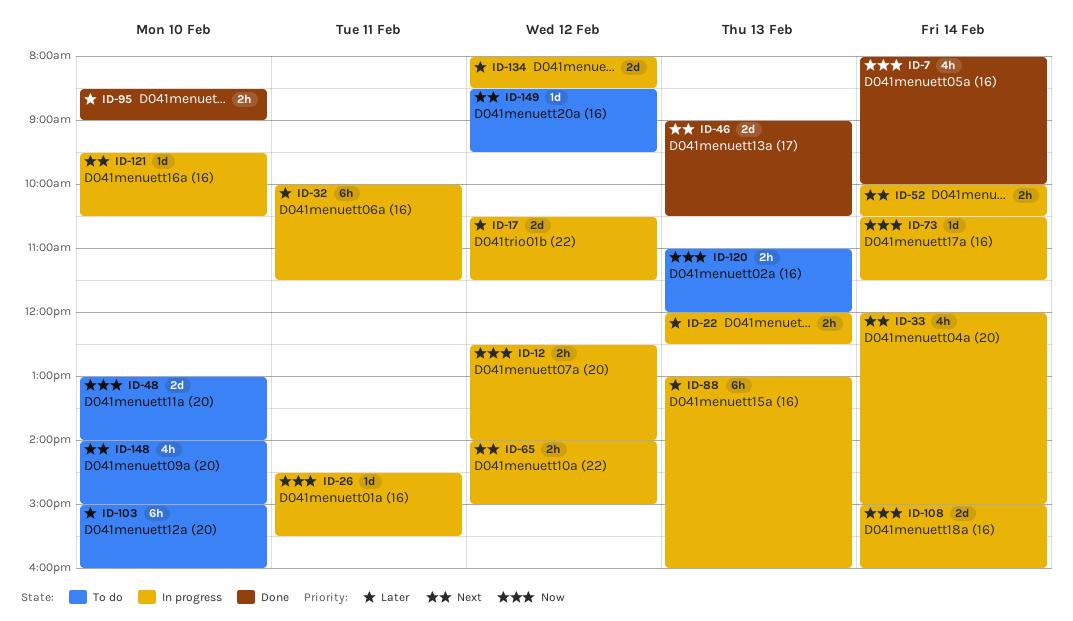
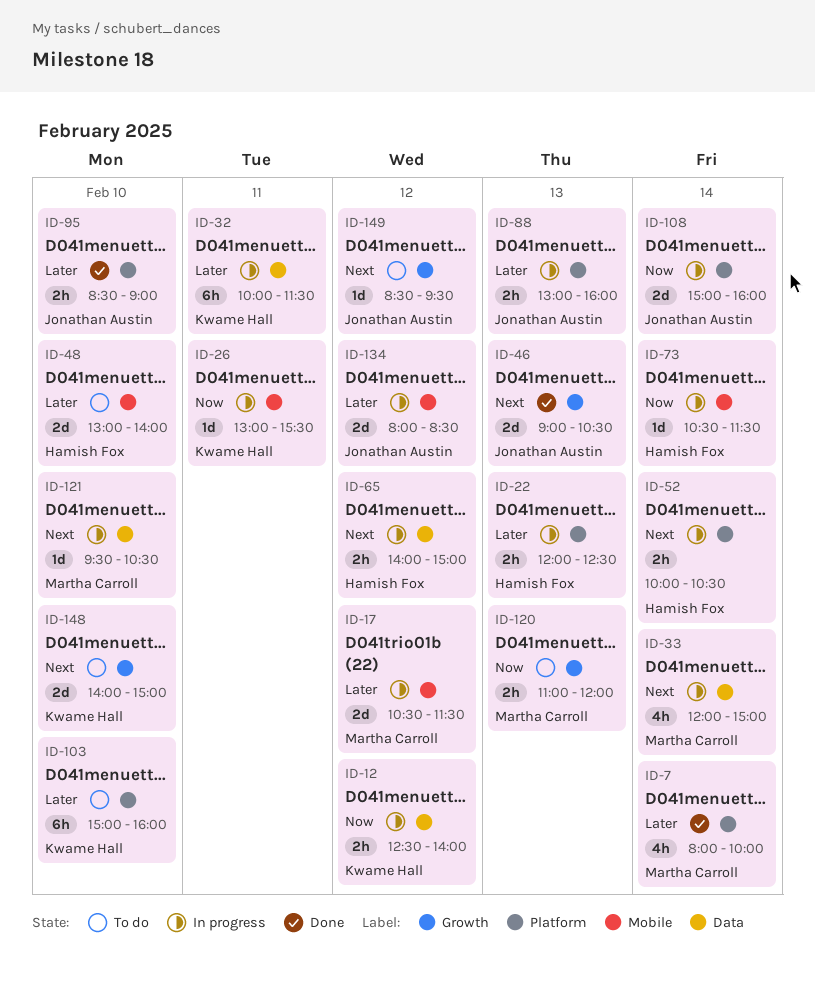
ID-7, priority: Now -> Later
ID-26, begins: 14:30 -> 13:00
ID-48, priority: Now -> Later
ID-88, estimate: 6h -> 2h
ID-148, estimate: 4h -> 2d

